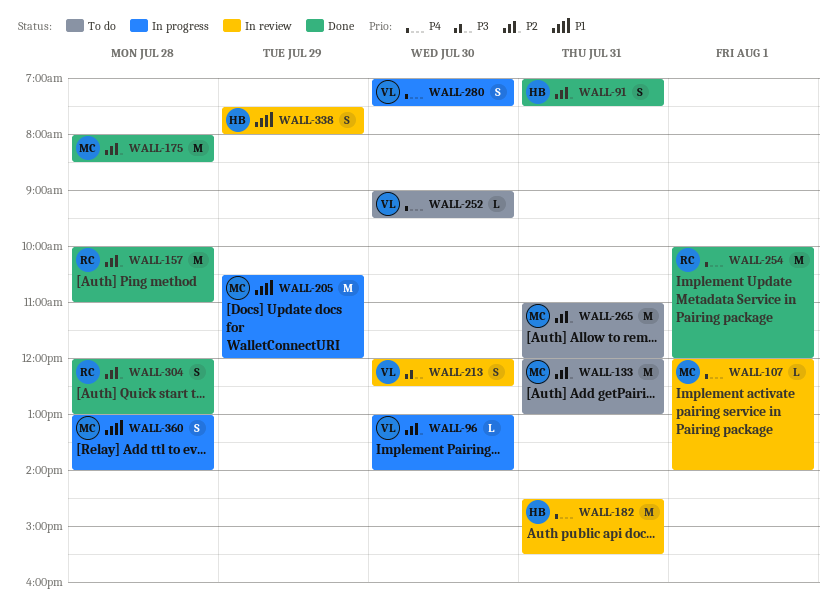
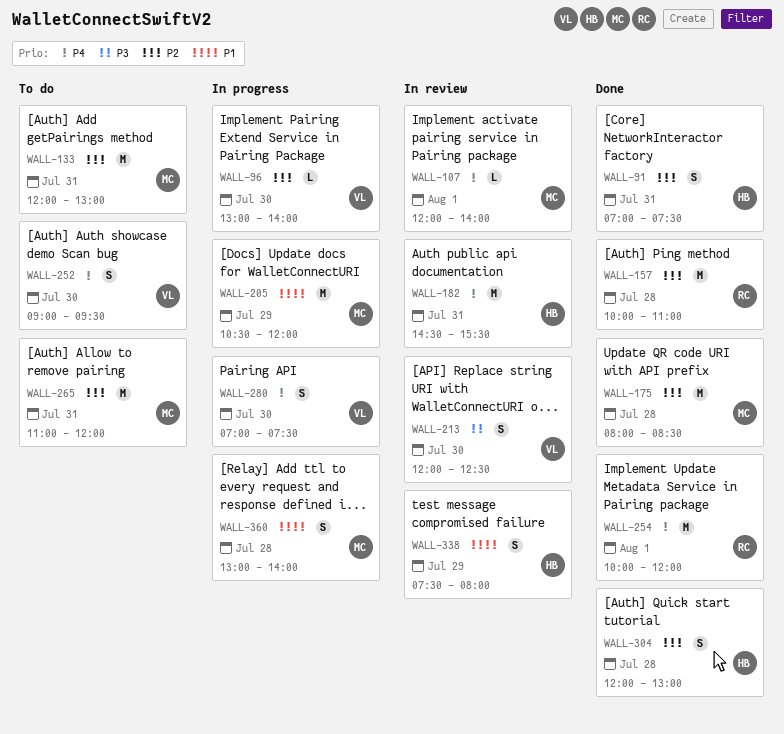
WALL-252, estimate: L -> S
WALL-304, owner: RC -> HB

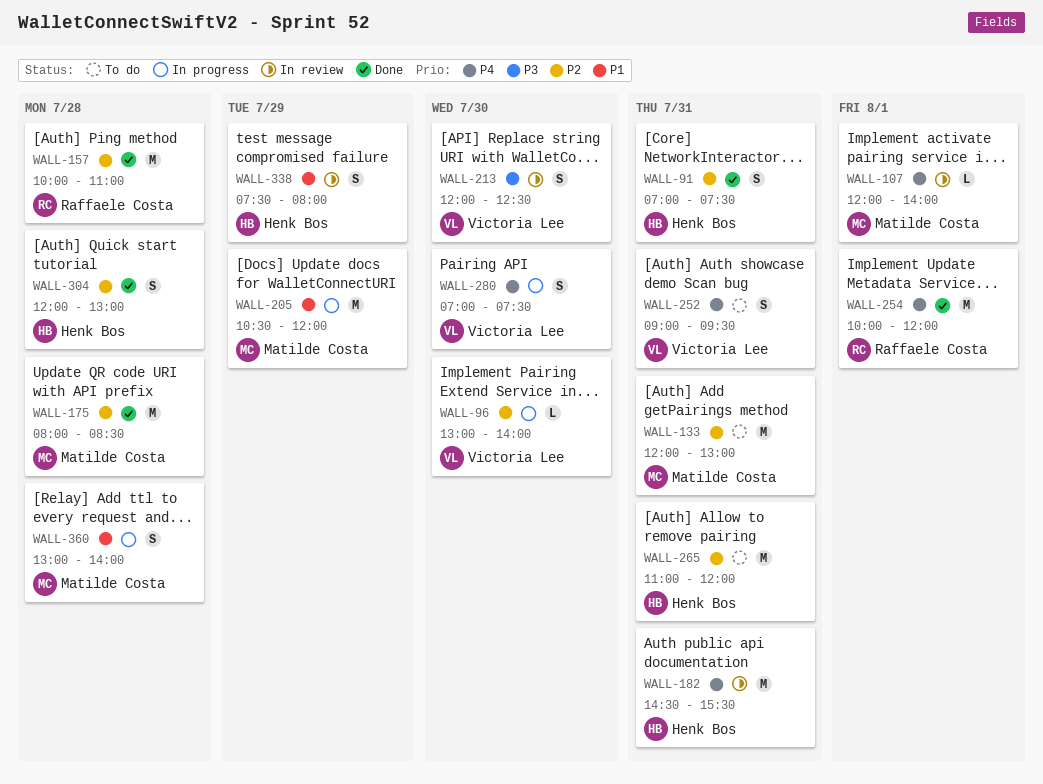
WALL-252, day: Jul 30 -> Jul 31
WALL-265, owner: Matilde Costa -> Henk Bos

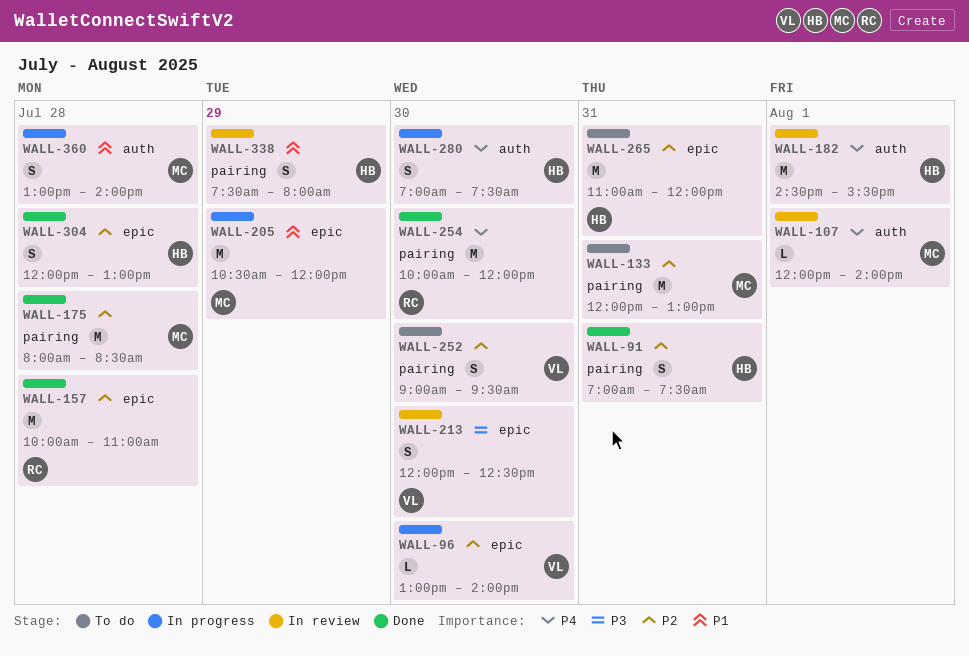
WALL-182, day: Jul 31 -> Aug 1
WALL-252, priority: P4 -> P2
WALL-252, day: Jul 31 -> Jul 30
WALL-254, day: Aug 1 -> Jul 30
WALL-280, owner: Victoria Lee -> Henk Bos

